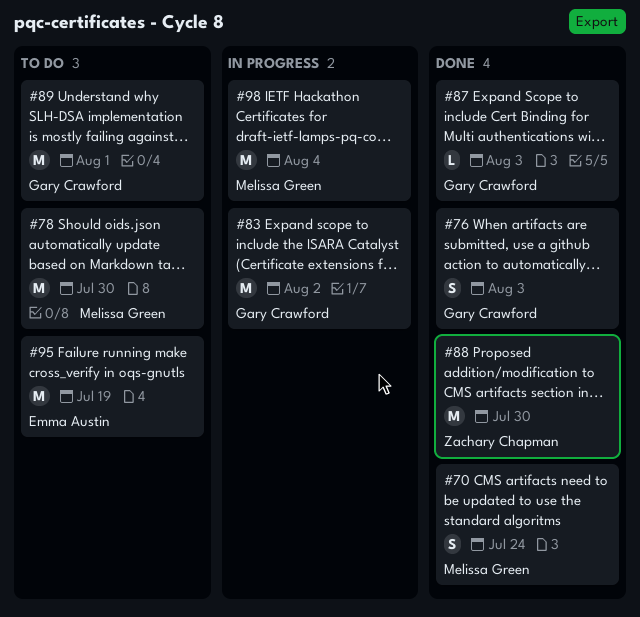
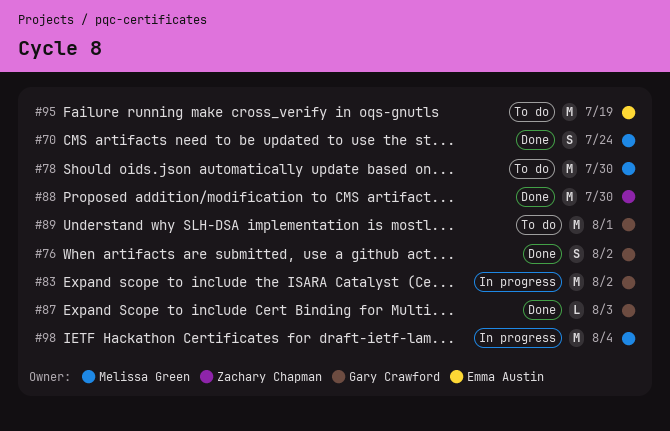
#76, due: Aug 3 -> Aug 2

